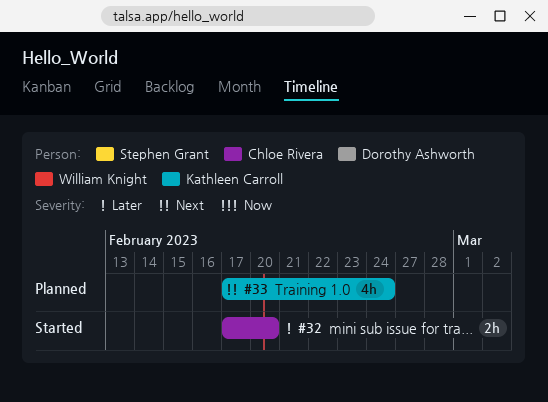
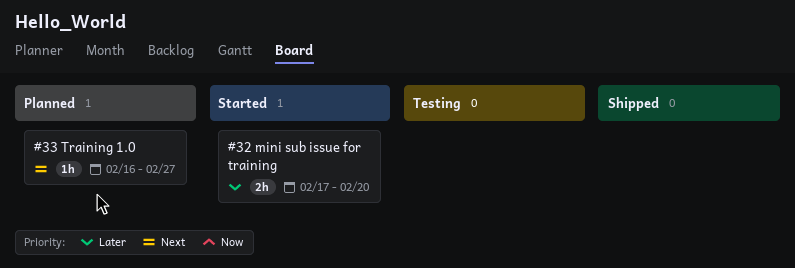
#33, estimate: 4h -> 1h
#33, start: Feb 17 -> Feb 16
#33, due: Feb 24 -> Feb 27

